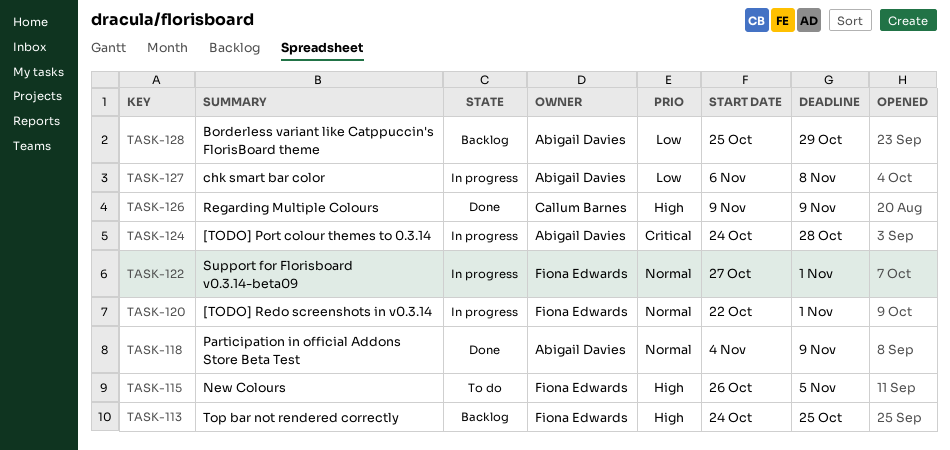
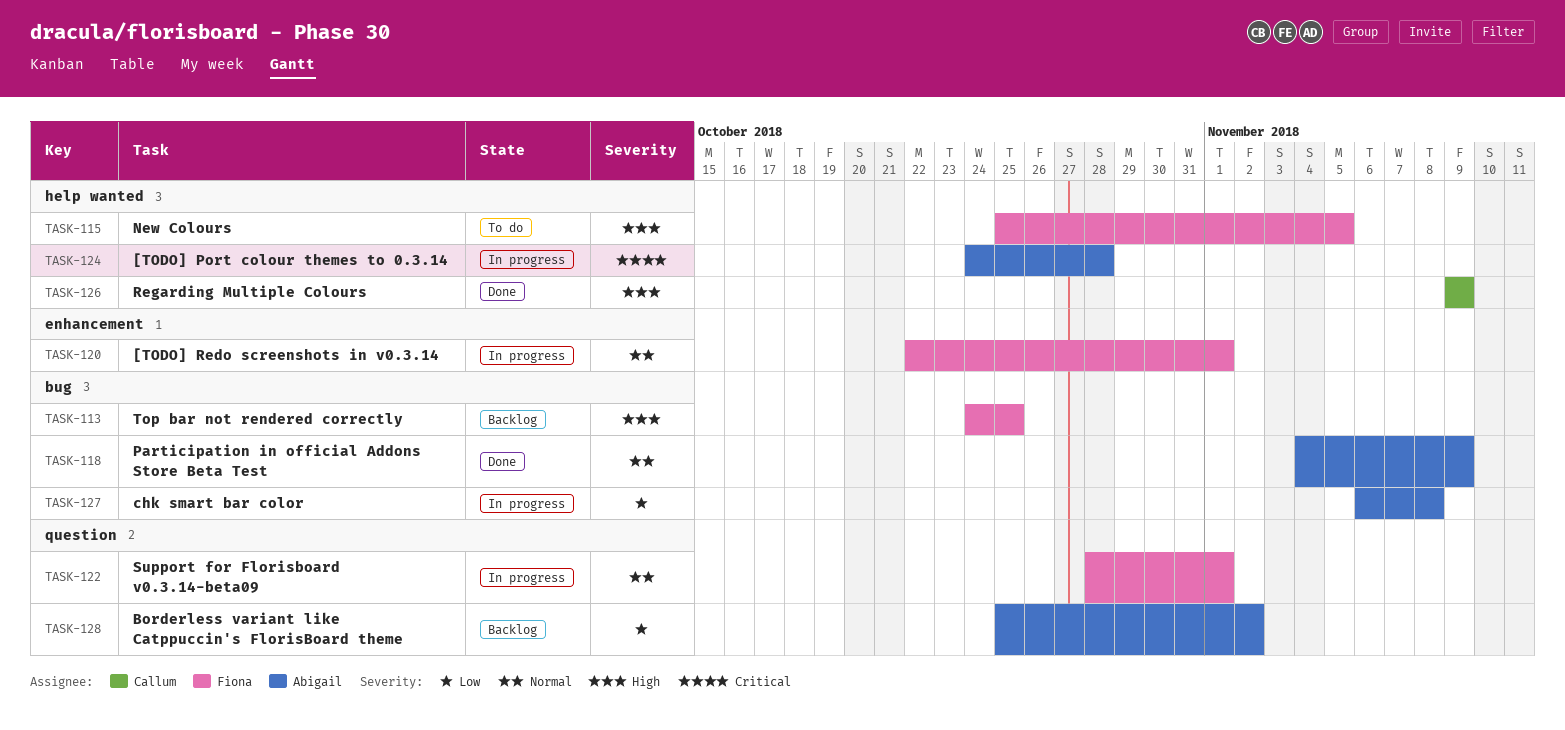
TASK-115, start: Oct 26 -> Oct 25
TASK-122, start: Oct 27 -> Oct 28
TASK-128, due: Oct 29 -> Nov 2

